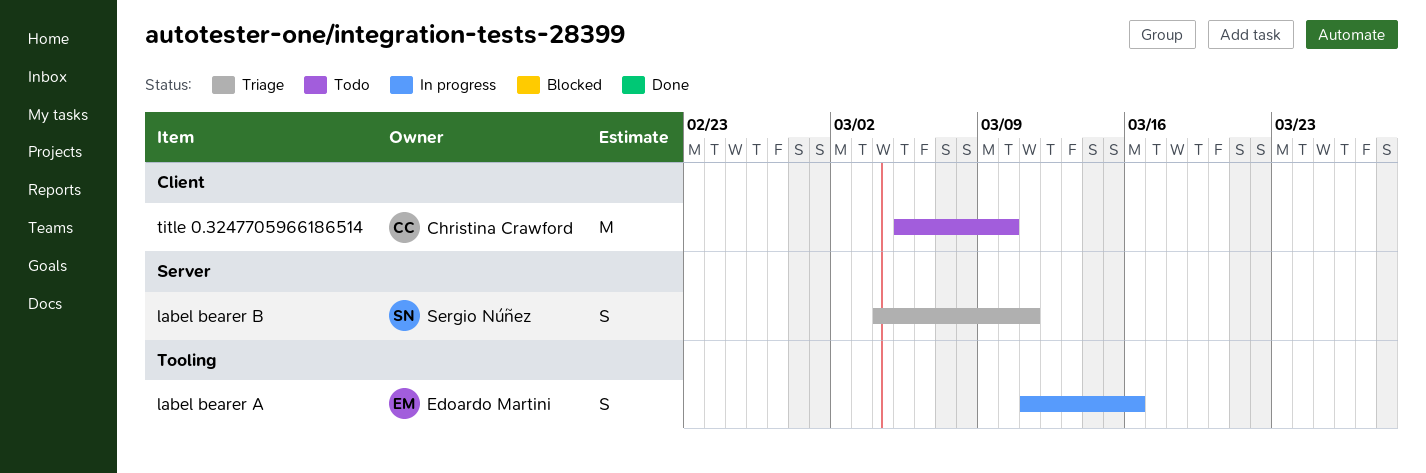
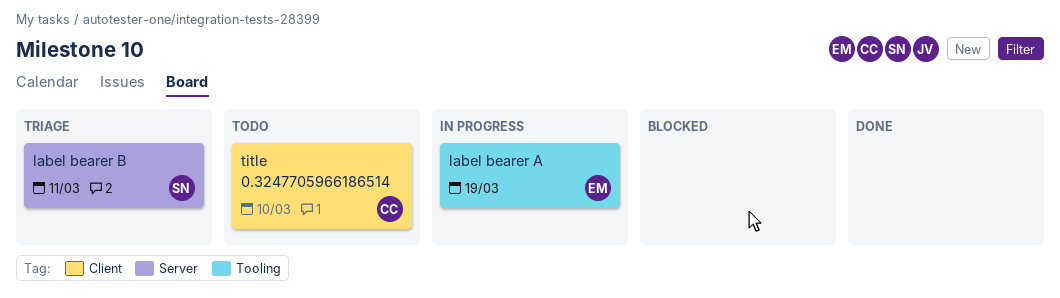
label bearer A, due: Mar 16 -> Mar 19

